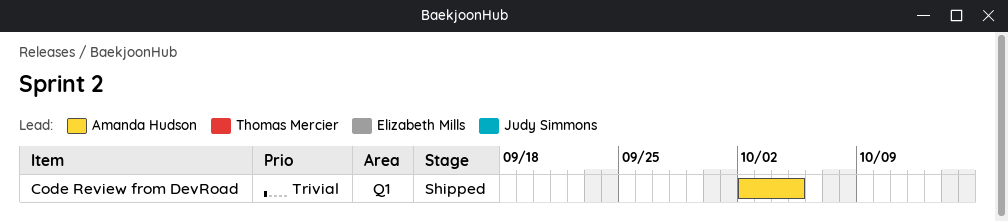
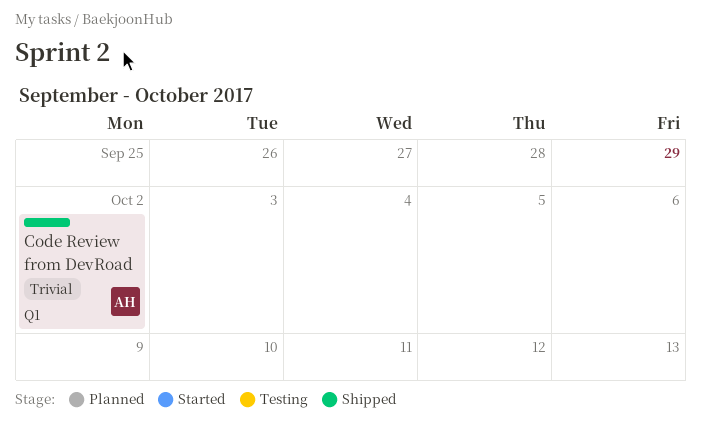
Code Review from DevRoad, due: Oct 5 -> Oct 2

